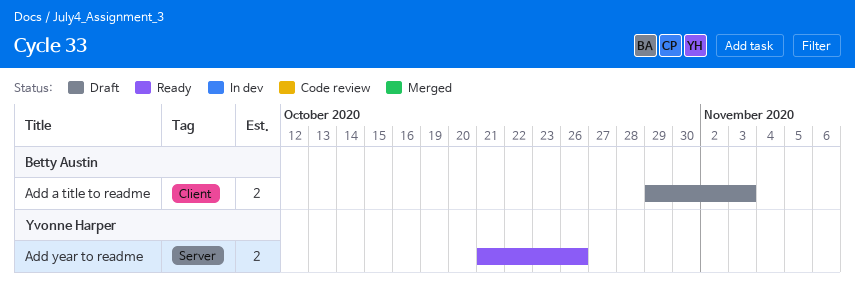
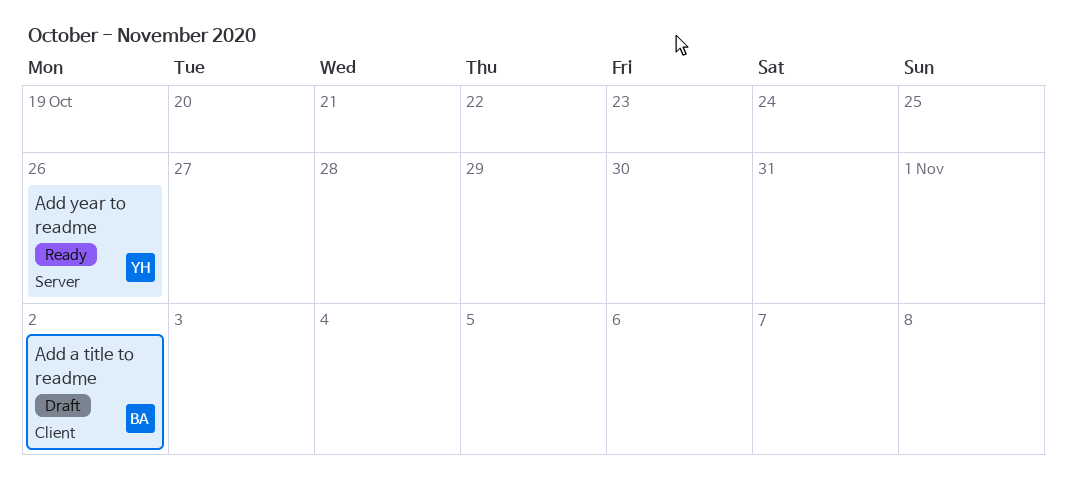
Add a title to readme, due: Nov 3 -> Nov 2

